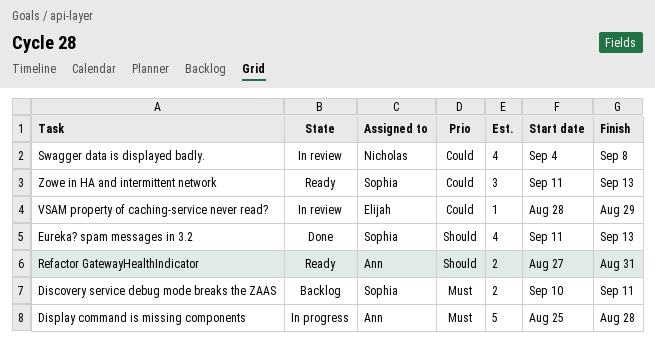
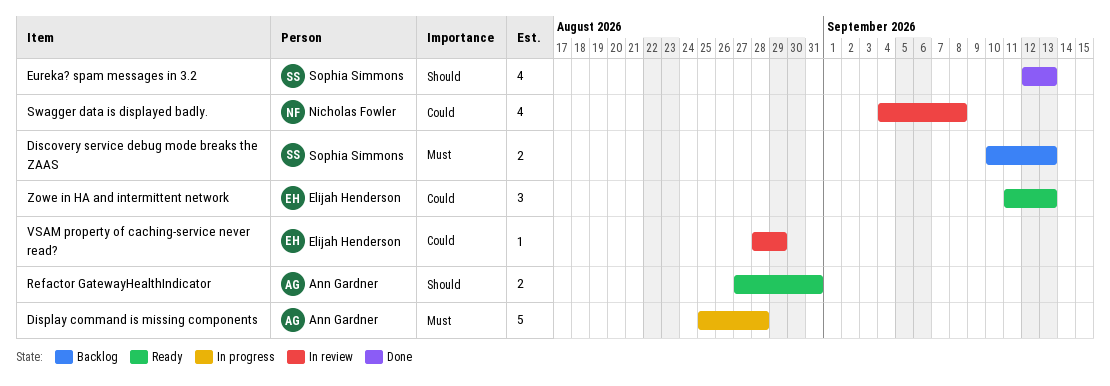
Discovery service debug mode breaks the ZAAS, due: Sep 11 -> Sep 13
Eureka? spam messages in 3.2, start: Sep 11 -> Sep 12
Zowe in HA and intermittent network, owner: Sophia Simmons -> Elijah Henderson

